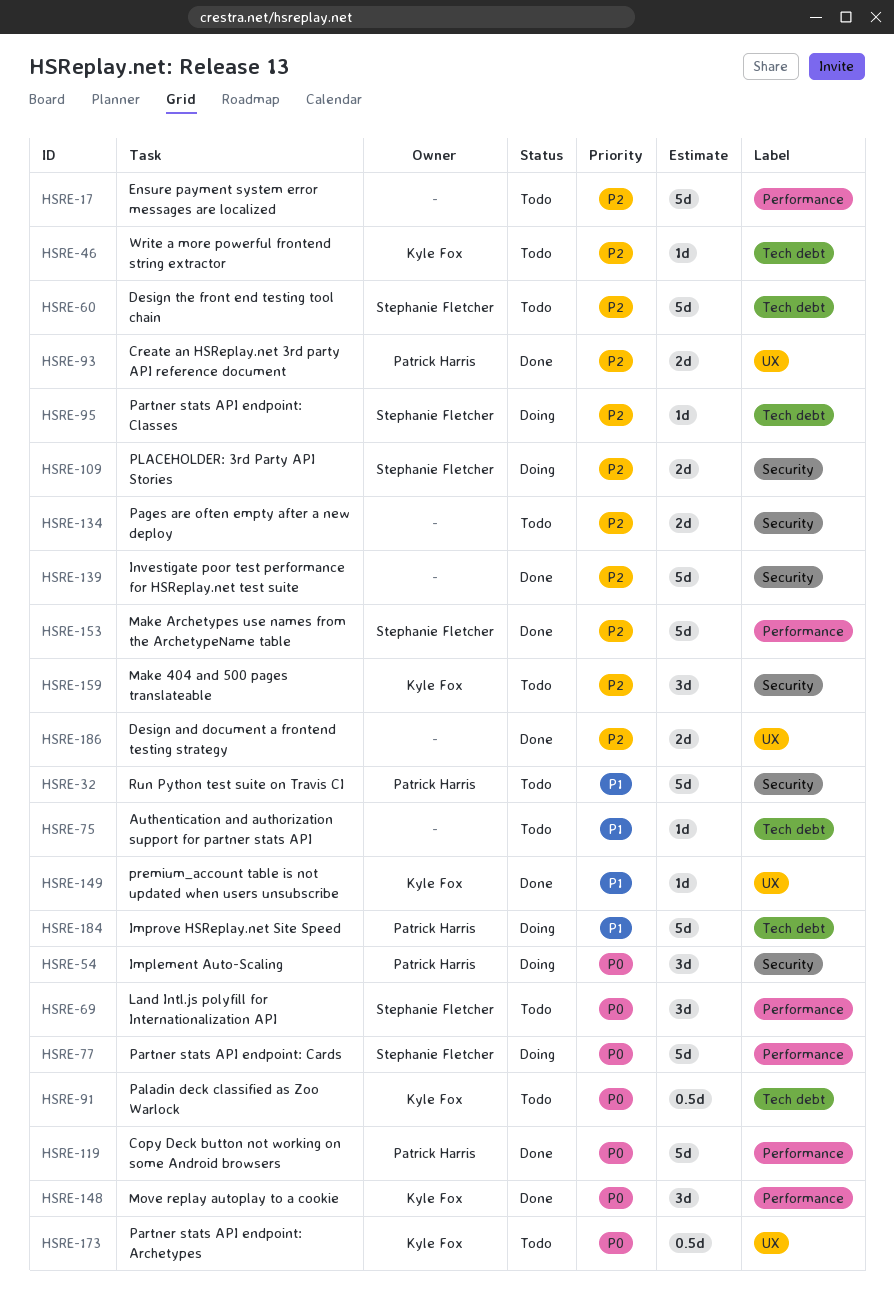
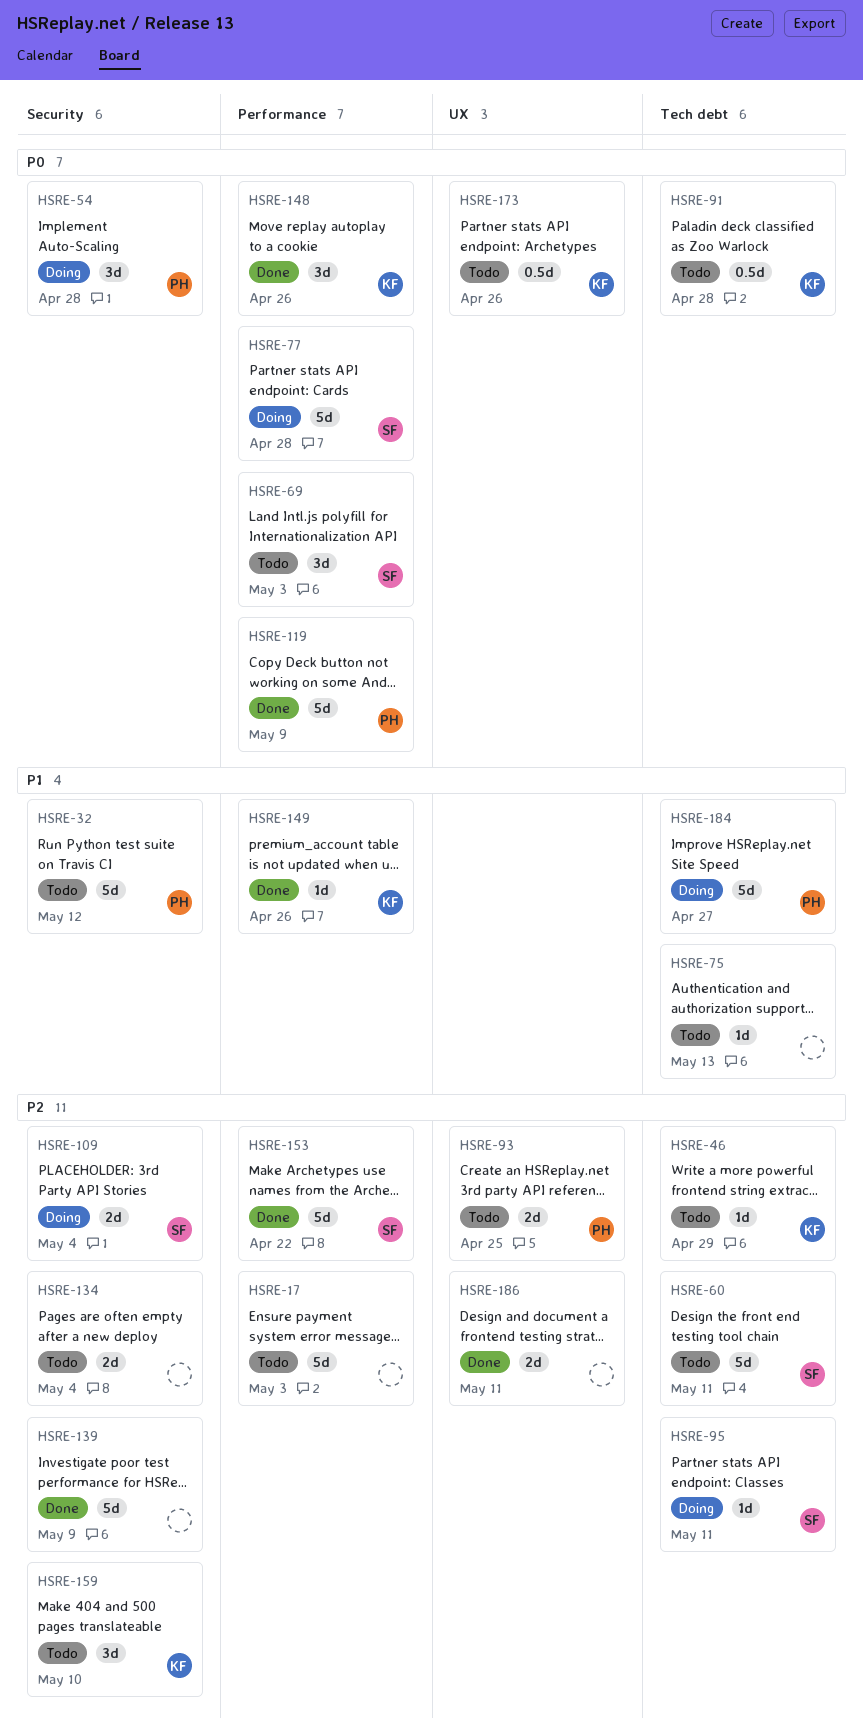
HSRE-93, status: Done -> Todo
HSRE-149, label: UX -> Performance

